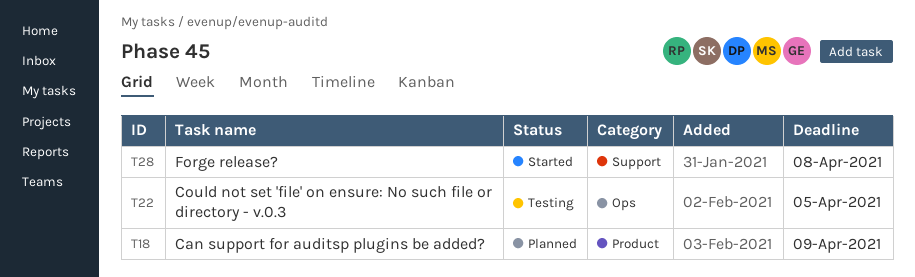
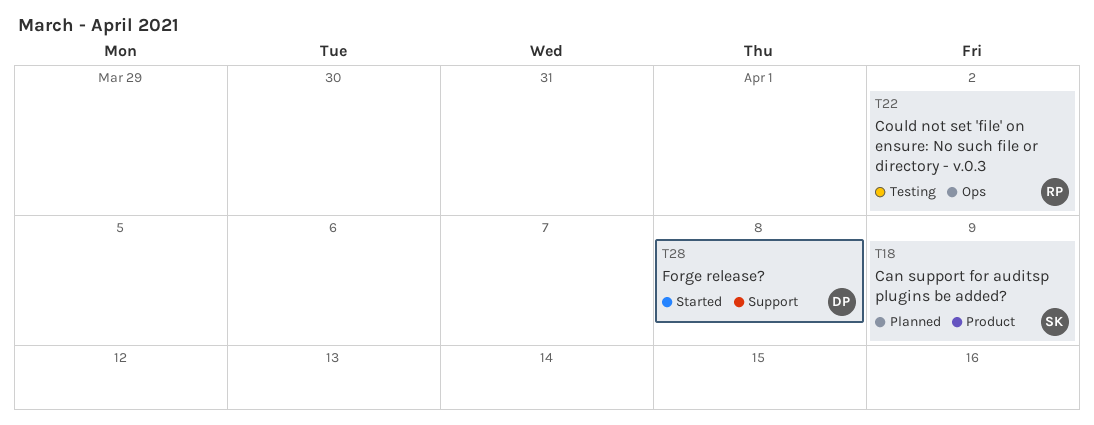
T22, due: Apr 5 -> Apr 2

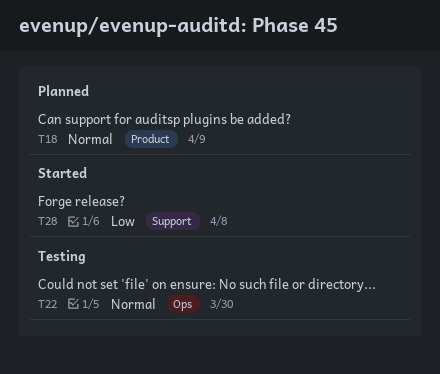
T22, due: Apr 2 -> Mar 30

